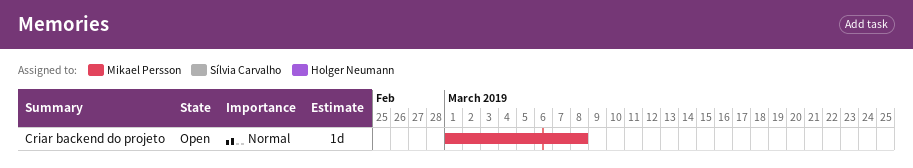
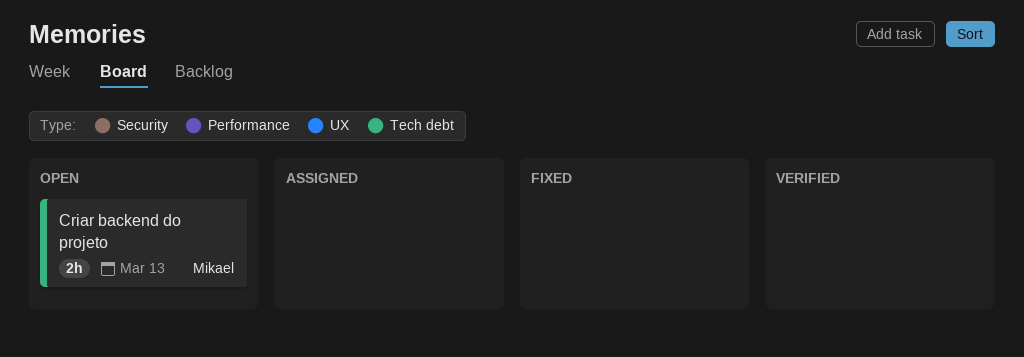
Criar backend do projeto, estimate: 1d -> 2h
Criar backend do projeto, due: Mar 8 -> Mar 13

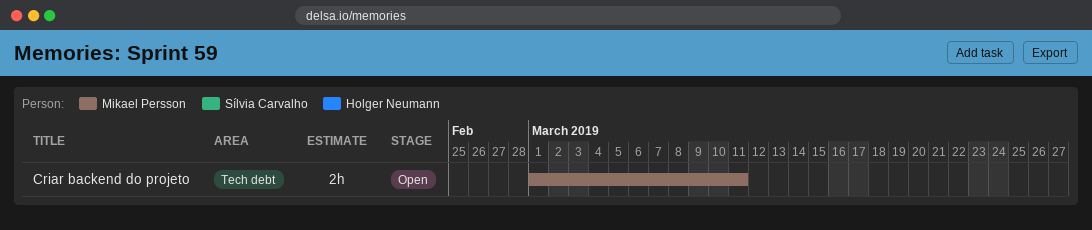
Criar backend do projeto, due: Mar 13 -> Mar 11

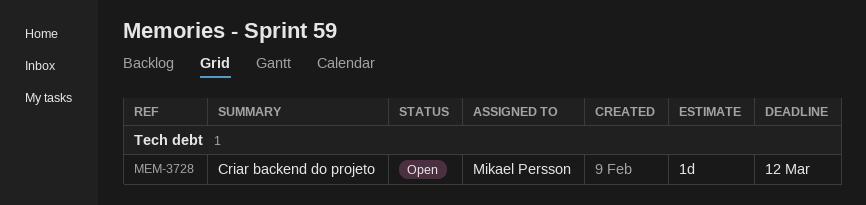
Criar backend do projeto, estimate: 2h -> 1d
Criar backend do projeto, due: Mar 11 -> Mar 12

